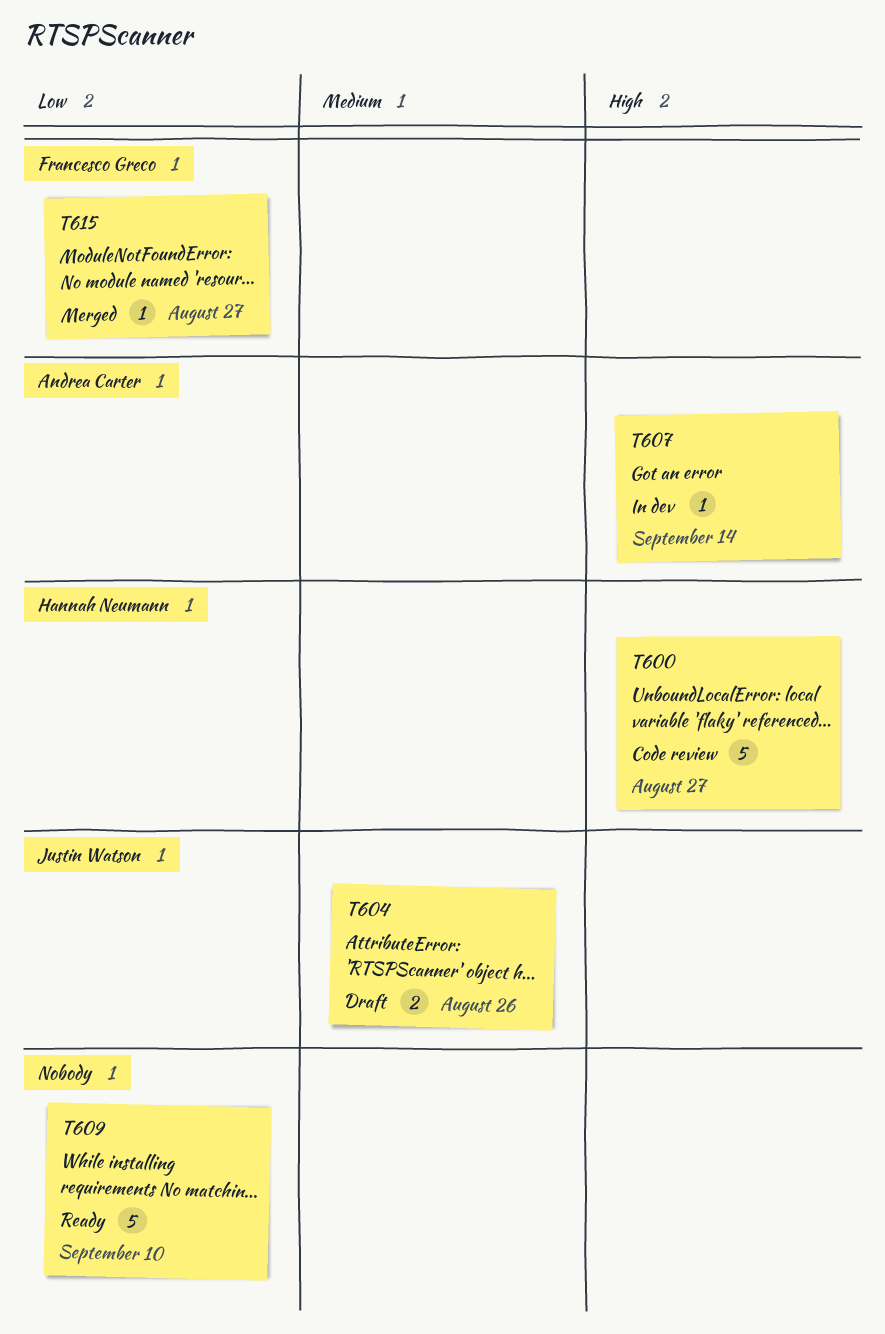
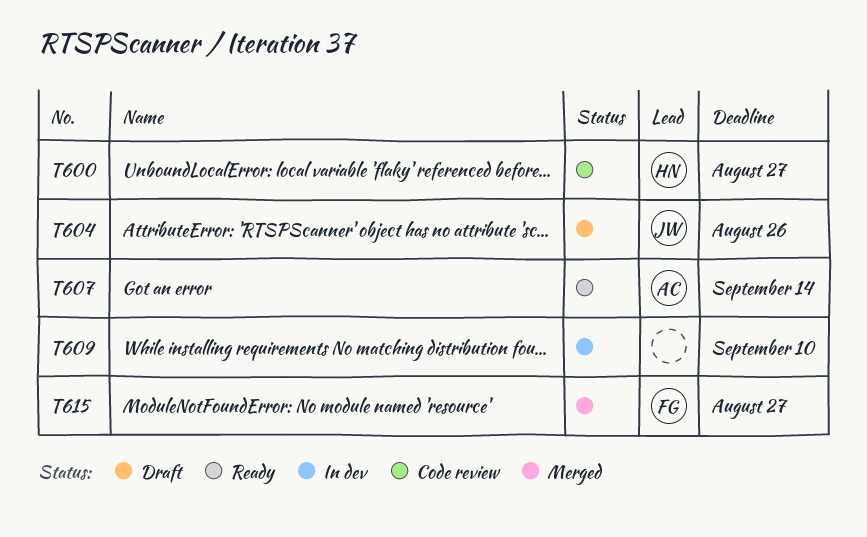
T607, status: In dev -> Ready
T609, status: Ready -> In dev

